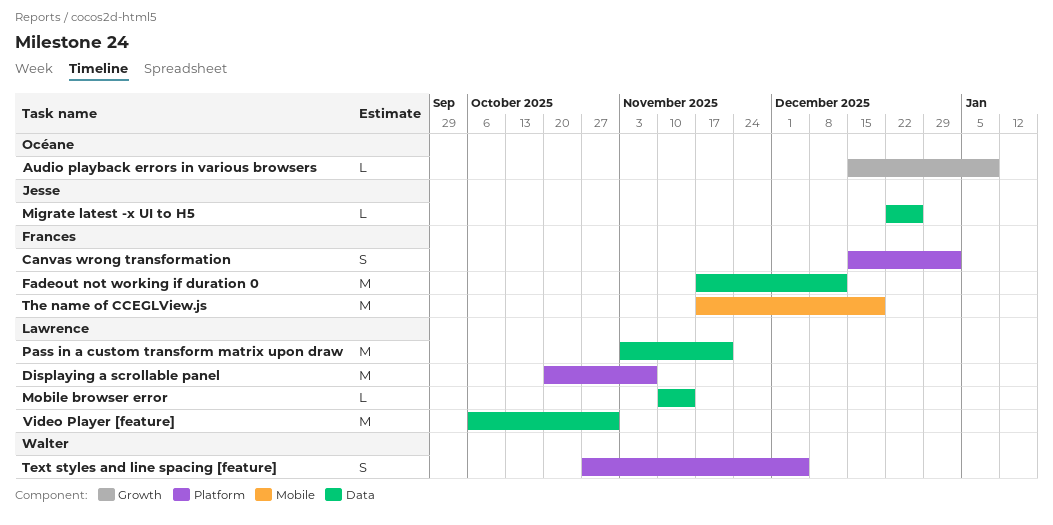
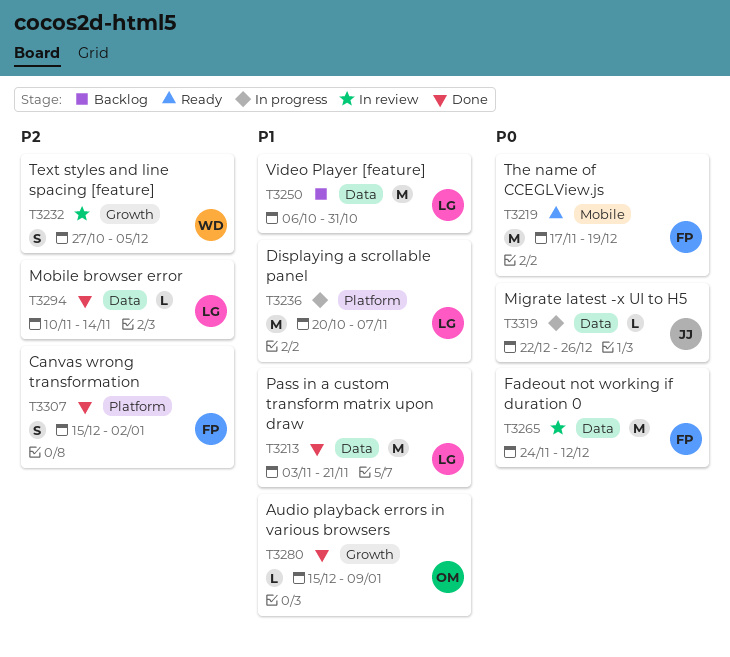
Fadeout not working if duration 0, start: Nov 17 -> Nov 24
Text styles and line spacing [feature], label: Platform -> Growth

